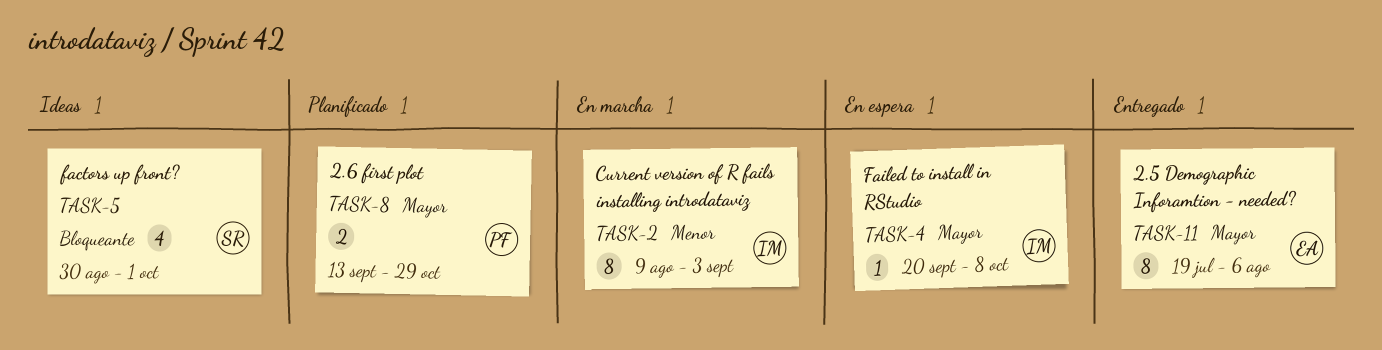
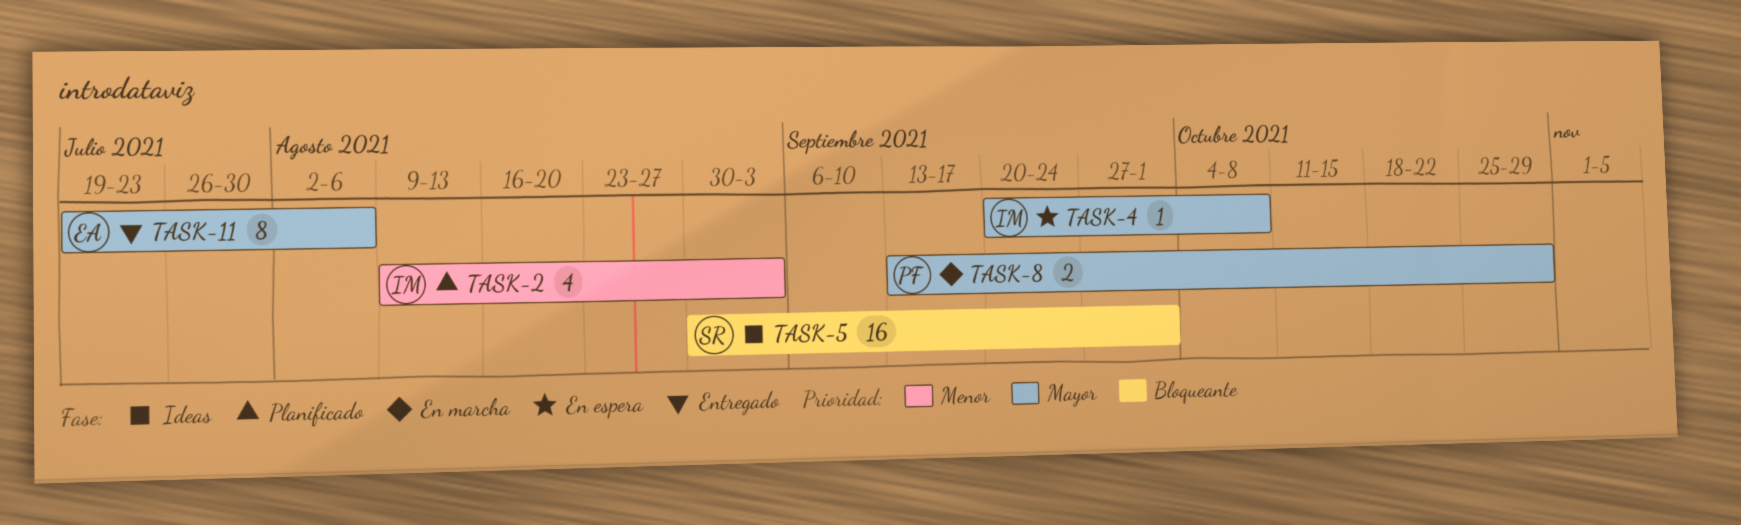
TASK-2, status: En marcha -> Planificado
TASK-2, estimate: 8 -> 4
TASK-5, estimate: 4 -> 16
TASK-8, status: Planificado -> En marcha

